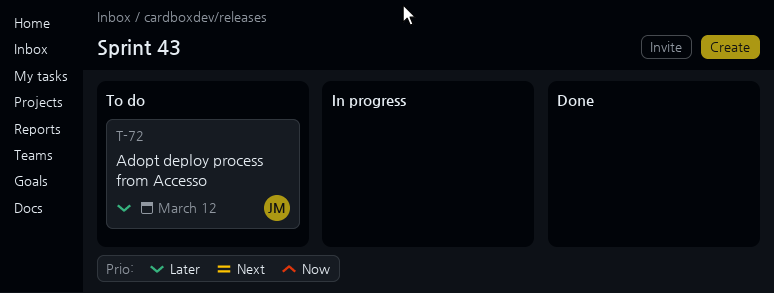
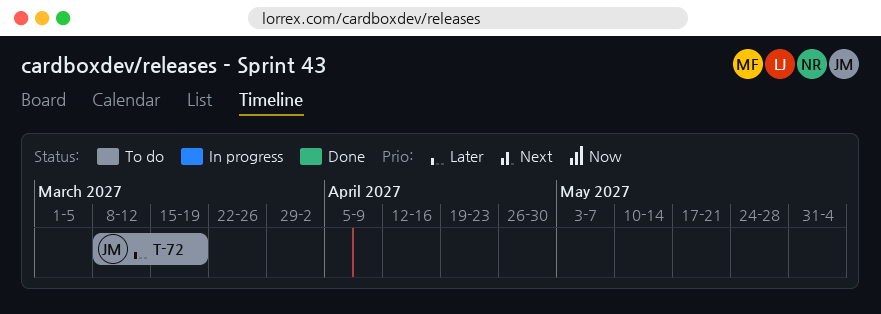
T-72, due: Mar 12 -> Mar 19

